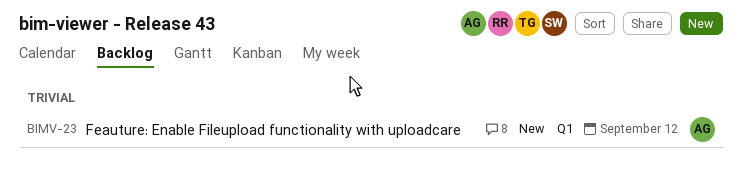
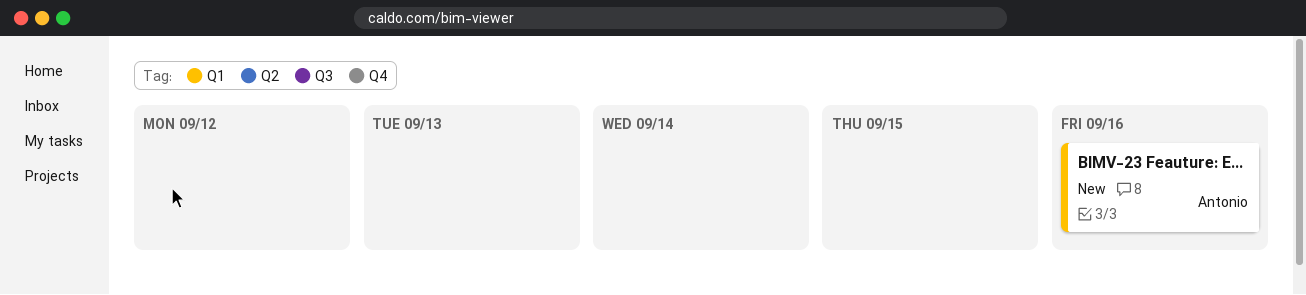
BIMV-23, due: Sep 12 -> Sep 16

